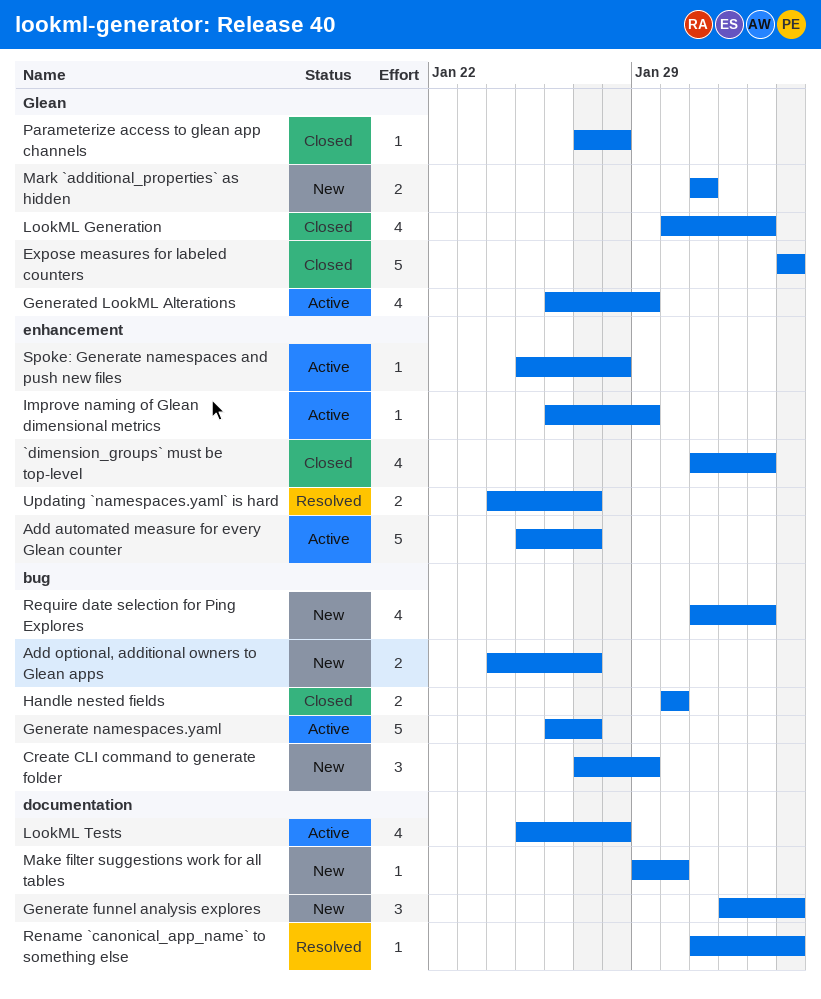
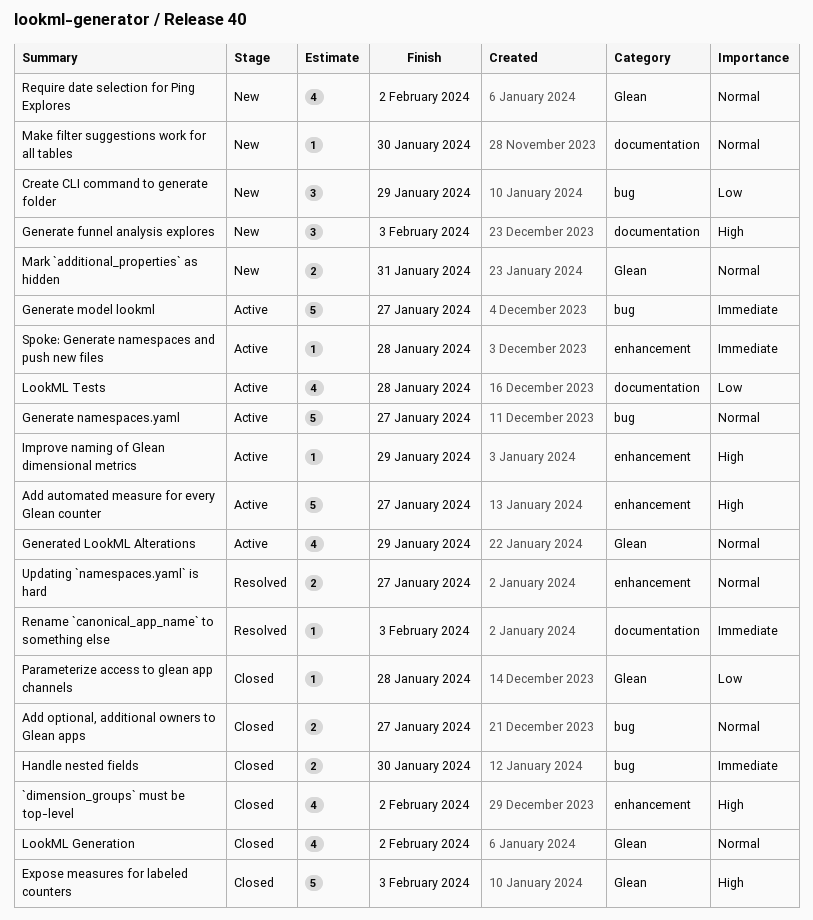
Add optional, additional owners to Glean apps, status: New -> Closed
Generate model lookml: none -> present
Require date selection for Ping Explores, label: bug -> Glean

